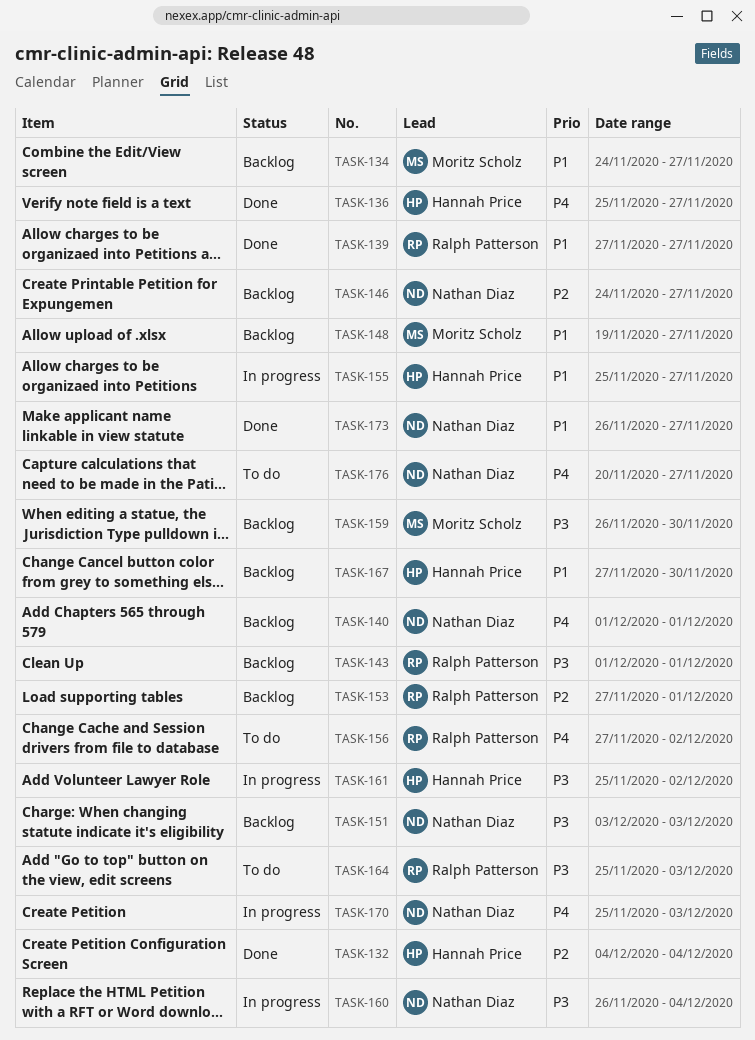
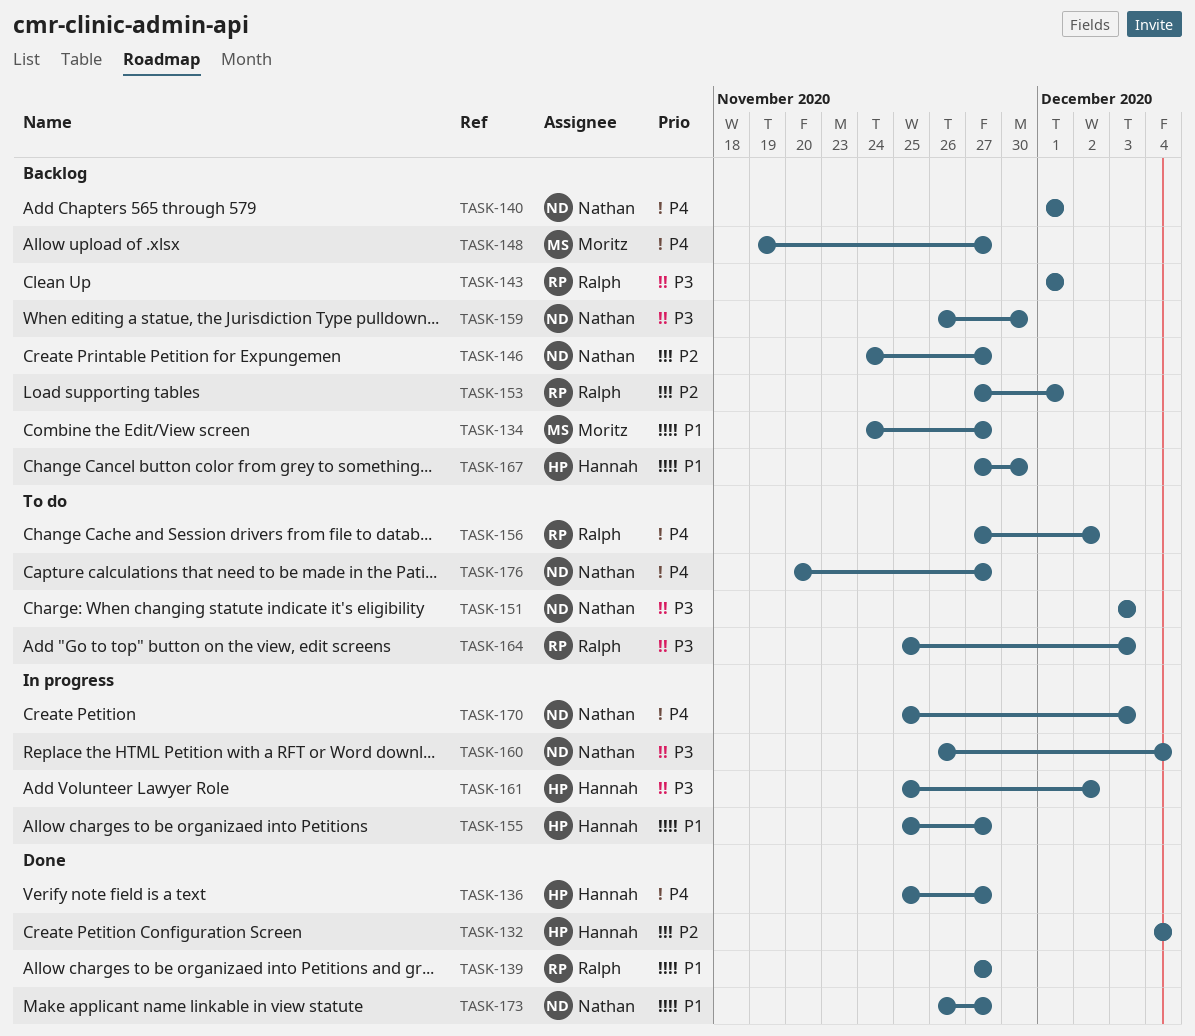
TASK-148, priority: P1 -> P4
TASK-151, status: Backlog -> To do
TASK-159, owner: Moritz Scholz -> Nathan Diaz

